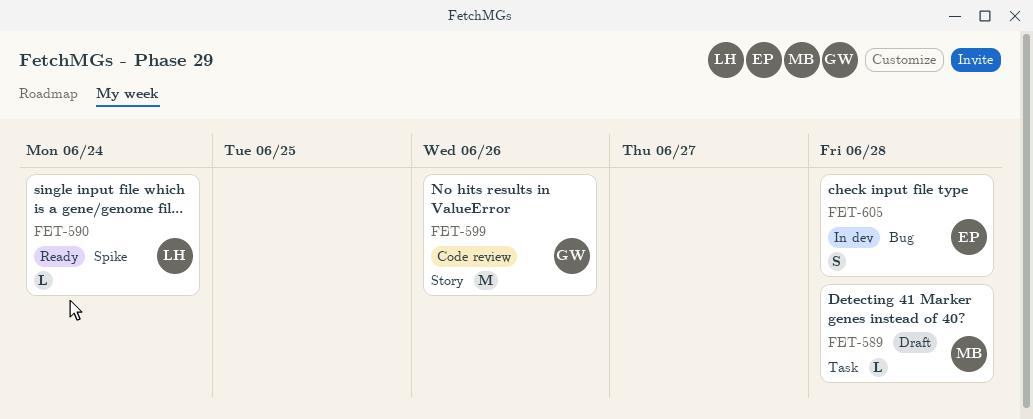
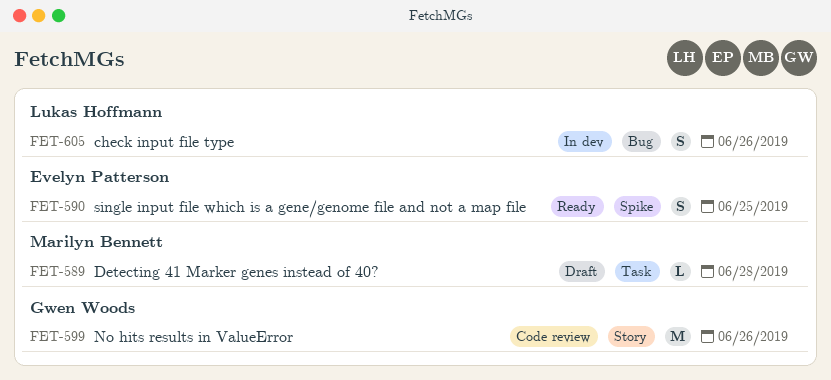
FET-590, owner: Lukas Hoffmann -> Evelyn Patterson
FET-590, estimate: L -> S
FET-590, due: Jun 24 -> Jun 25
FET-605, owner: Evelyn Patterson -> Lukas Hoffmann
FET-605, due: Jun 28 -> Jun 26

